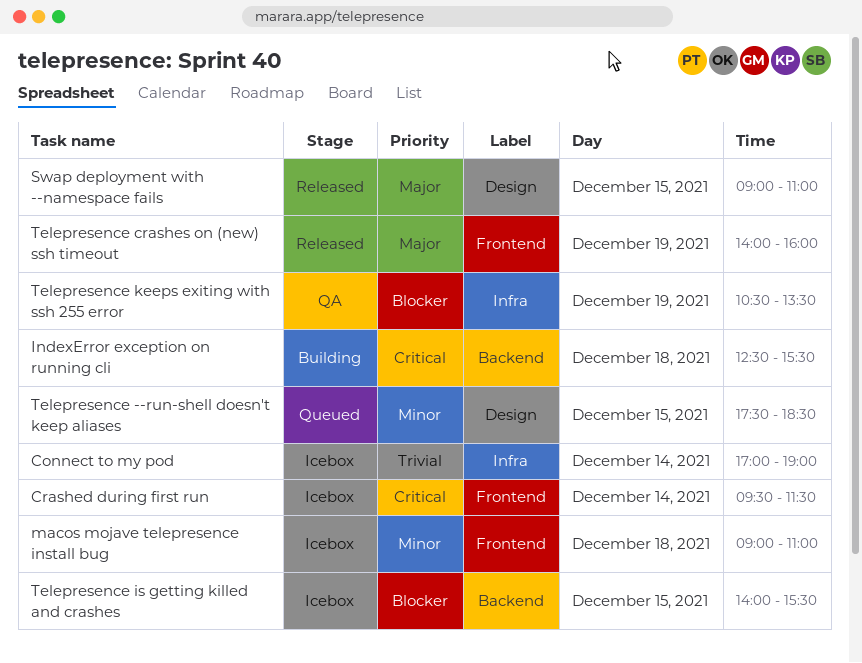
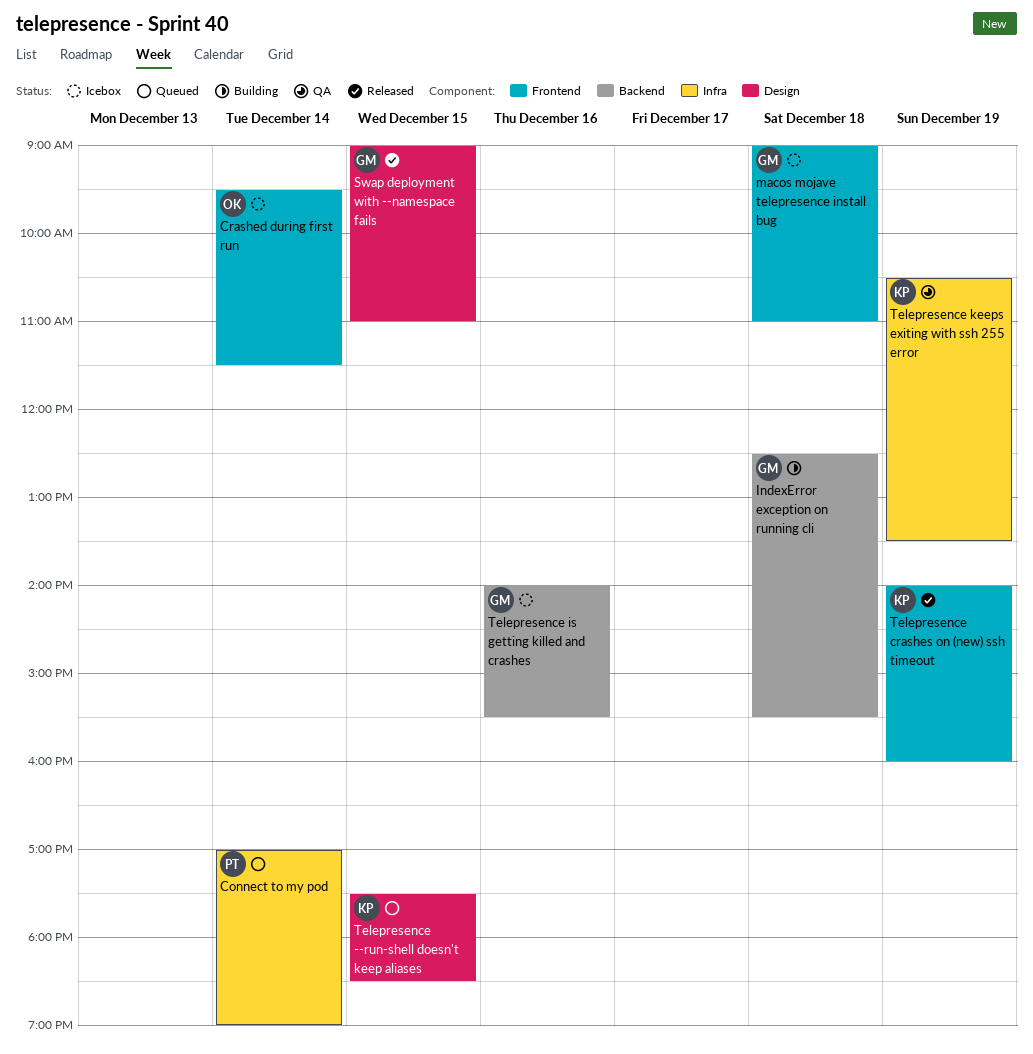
Connect to my pod, status: Icebox -> Queued
Telepresence is getting killed and crashes, day: Dec 15 -> Dec 16

